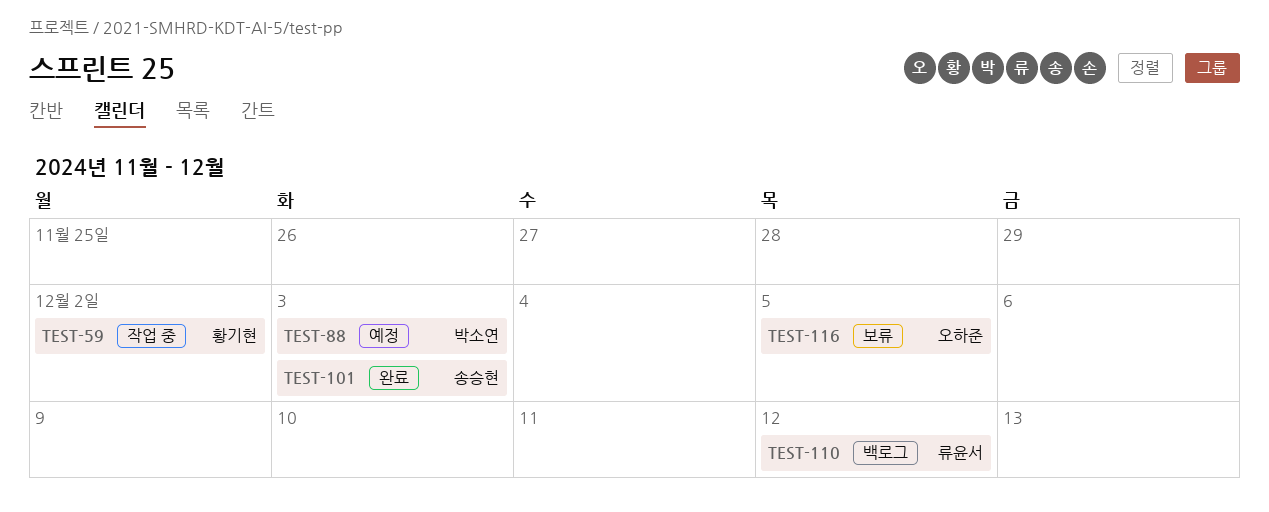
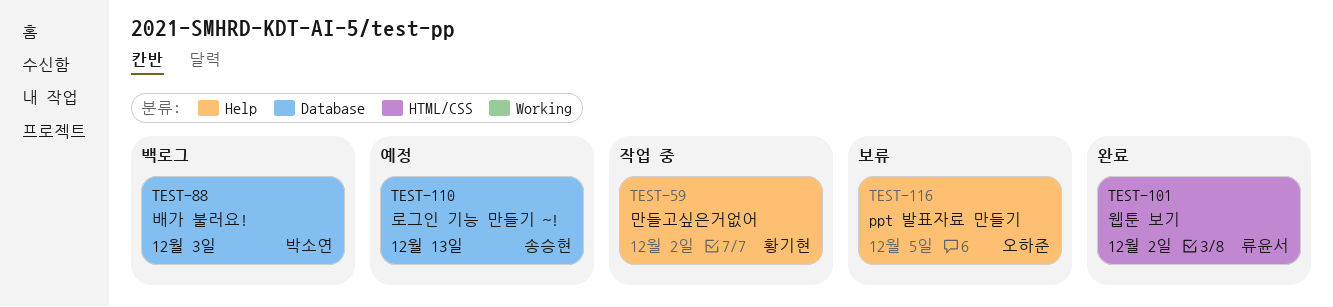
TEST-88, status: 예정 -> 백로그
TEST-101, owner: 송승현 -> 류윤서
TEST-101, due: Dec 3 -> Dec 2
TEST-110, status: 백로그 -> 예정
TEST-110, owner: 류윤서 -> 송승현
TEST-110, due: Dec 12 -> Dec 13

